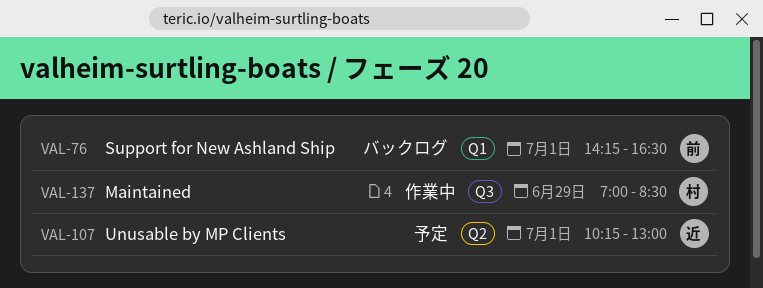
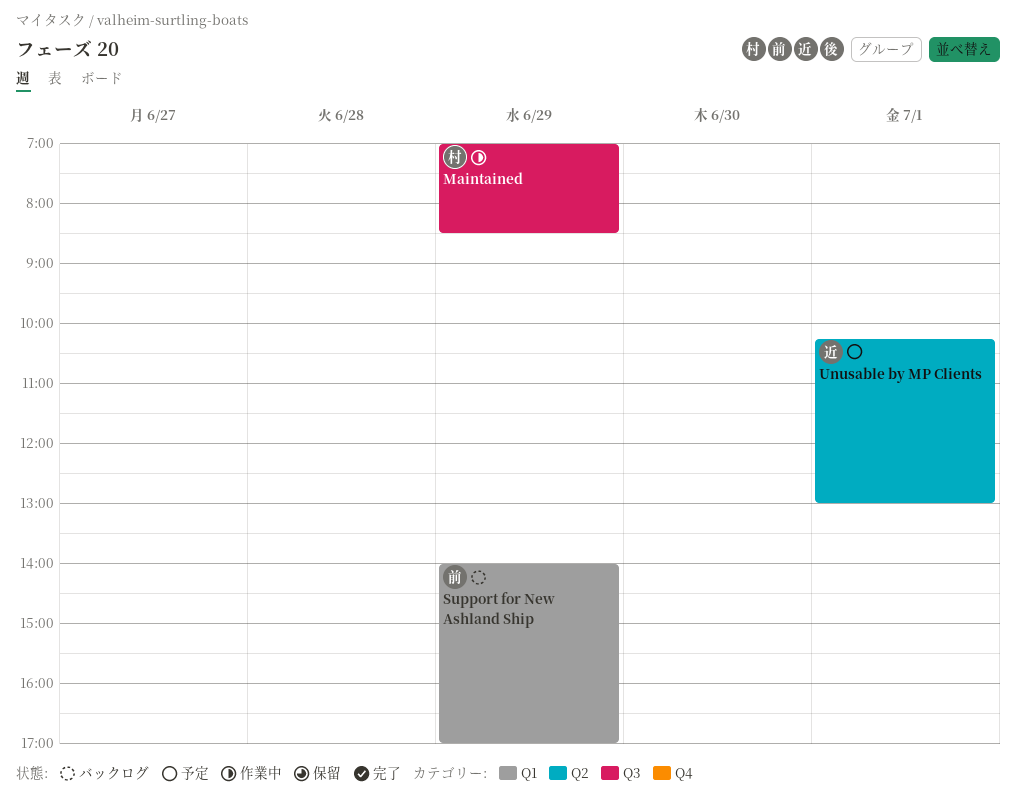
Support for New Ashland Ship, day: Jul 1 -> Jun 29
Support for New Ashland Ship, begins: 14:15 -> 14:00
Support for New Ashland Ship, ends: 16:30 -> 17:00

